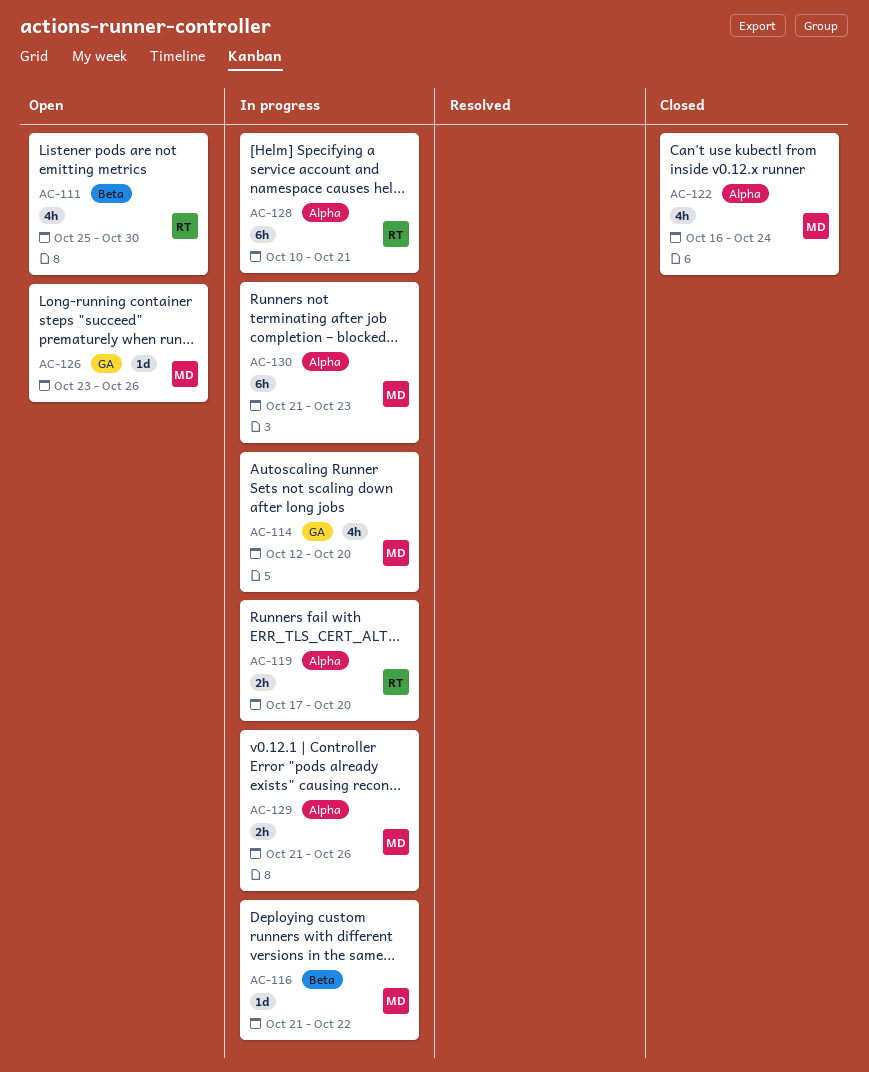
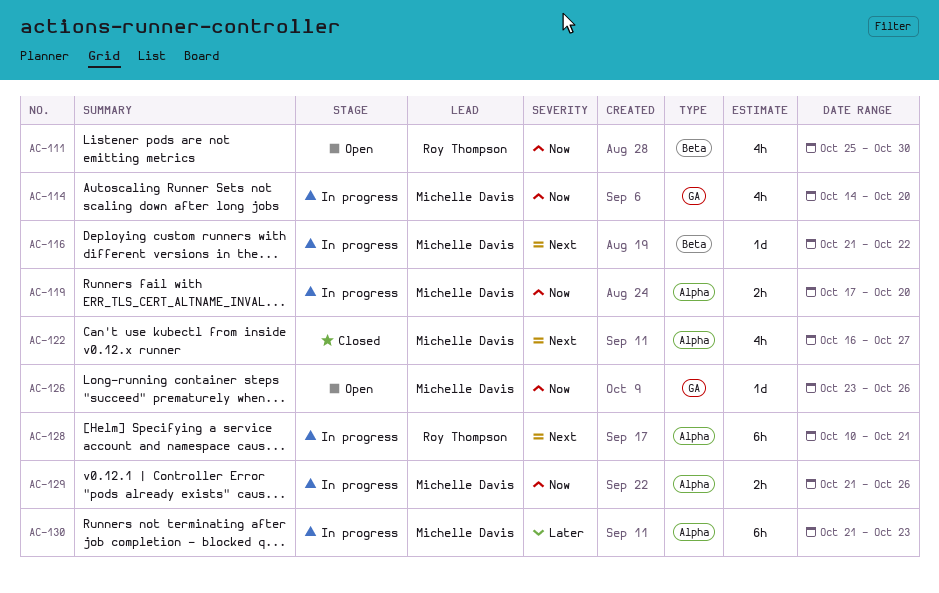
AC-114, start: Oct 12 -> Oct 14
AC-119, owner: Roy Thompson -> Michelle Davis
AC-122, due: Oct 24 -> Oct 27

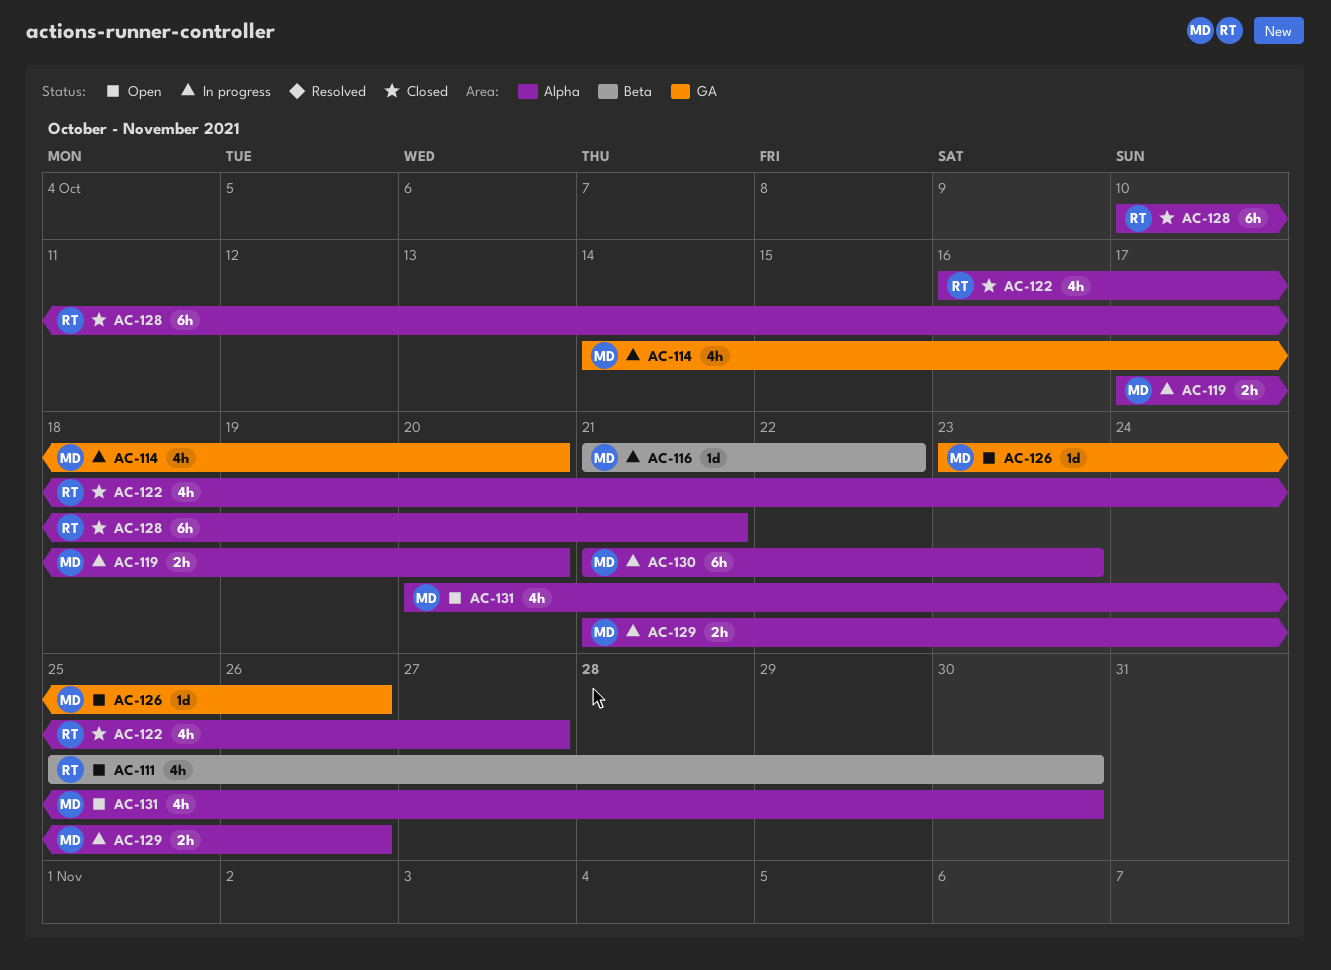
AC-122, owner: Michelle Davis -> Roy Thompson
AC-128, status: In progress -> Closed
AC-131: none -> present

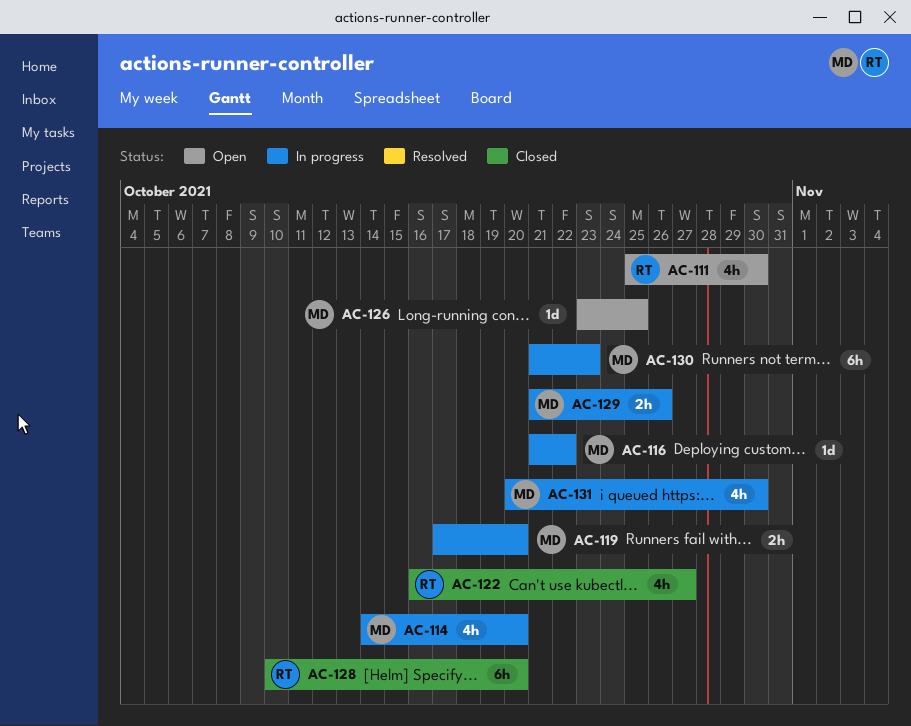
AC-126, due: Oct 26 -> Oct 25
AC-128, due: Oct 21 -> Oct 20
AC-131, status: Open -> In progress

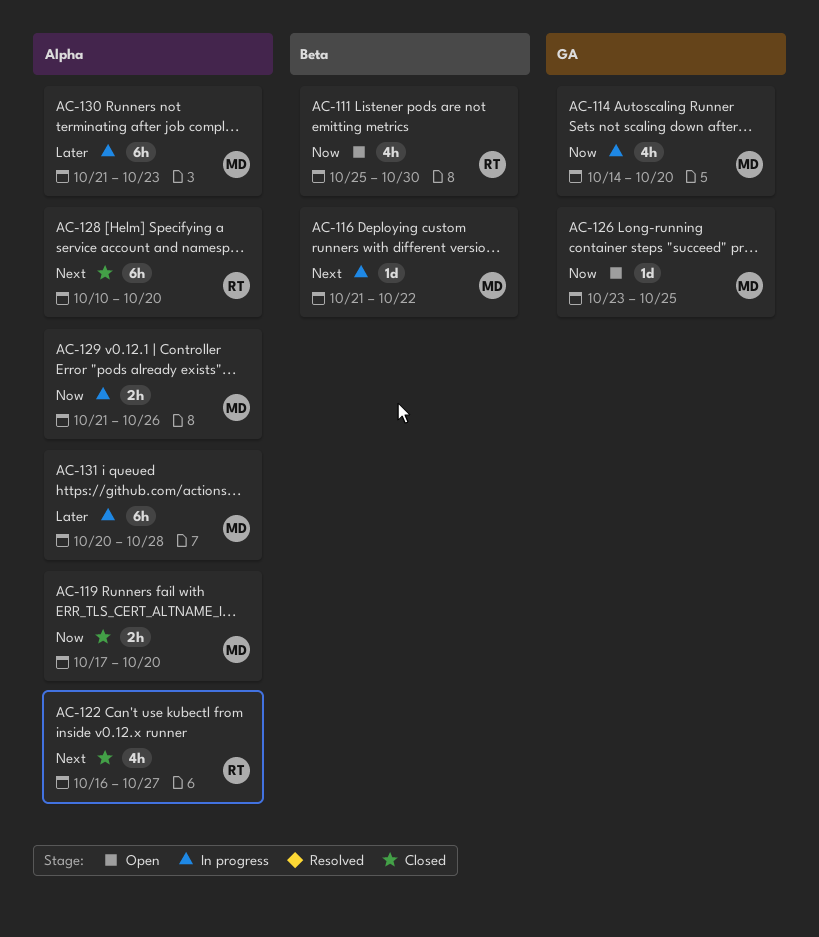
AC-119, status: In progress -> Closed
AC-131, estimate: 4h -> 6h
AC-131, due: Oct 30 -> Oct 28

